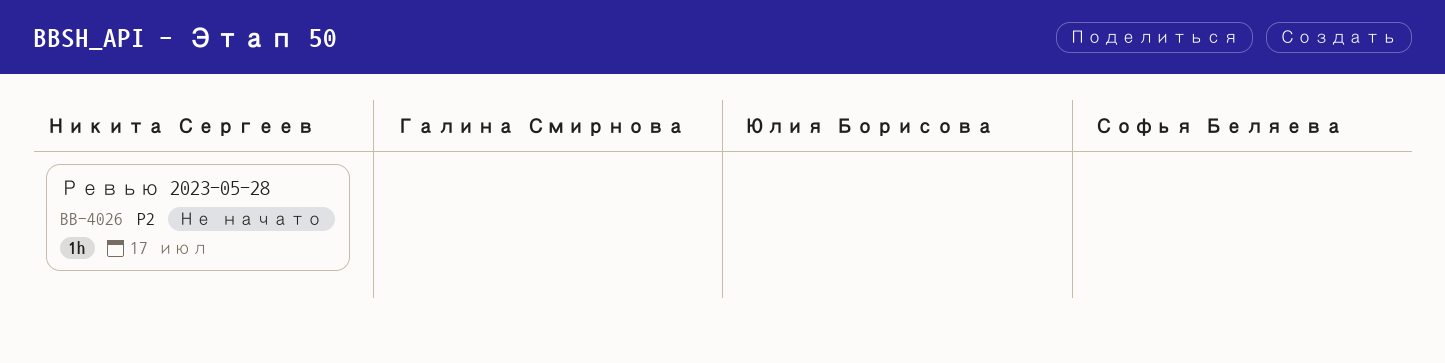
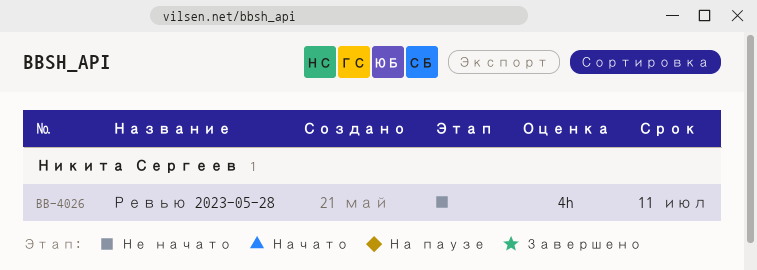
BB-4026, estimate: 1h -> 4h
BB-4026, due: Jul 17 -> Jul 11

